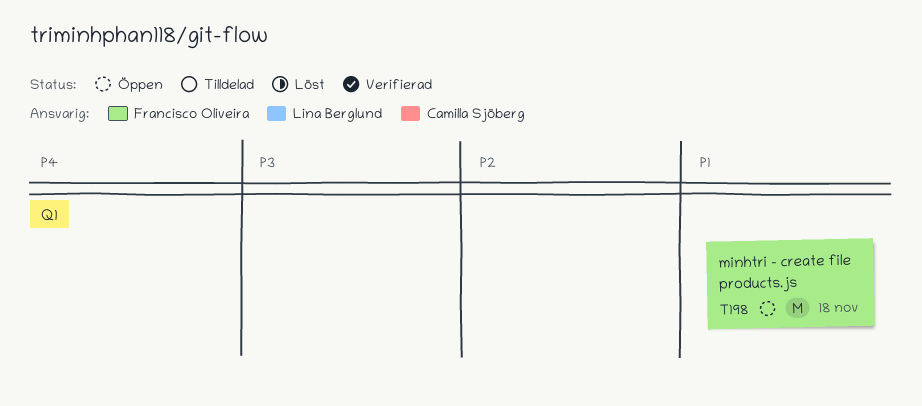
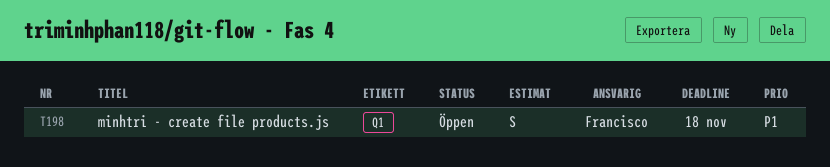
T198, estimate: M -> S

